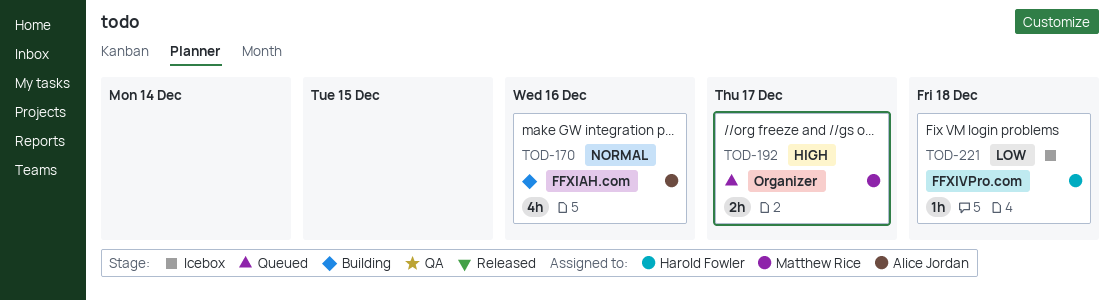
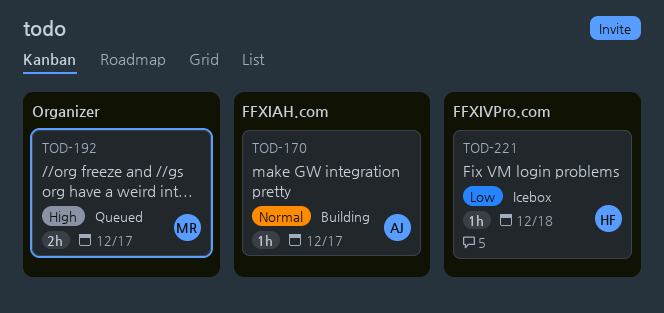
TOD-170, estimate: 4h -> 1h
TOD-170, due: Dec 16 -> Dec 17

